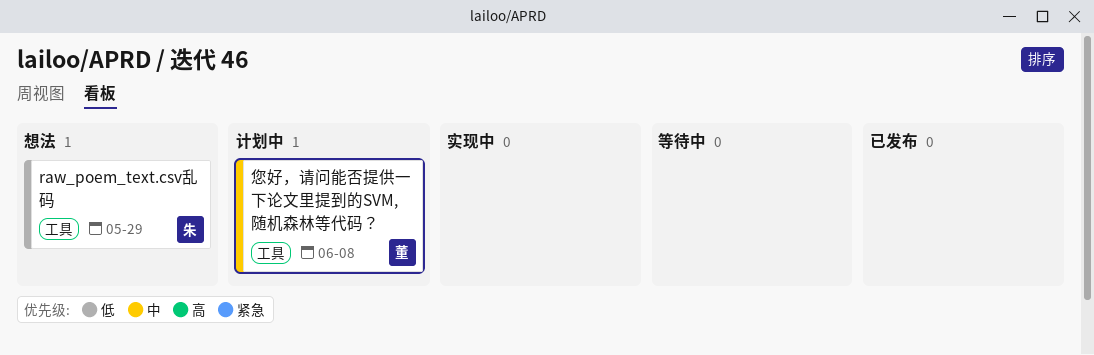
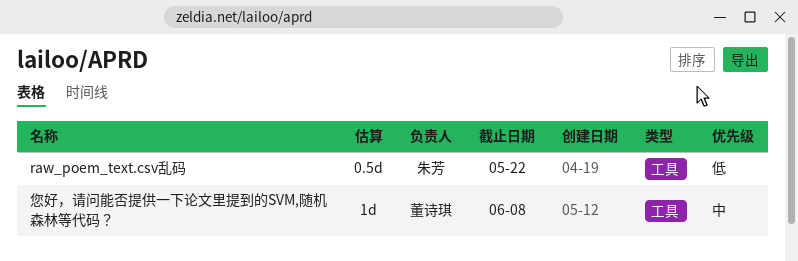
raw_poem_text.csv乱码, due: May 29 -> May 22

